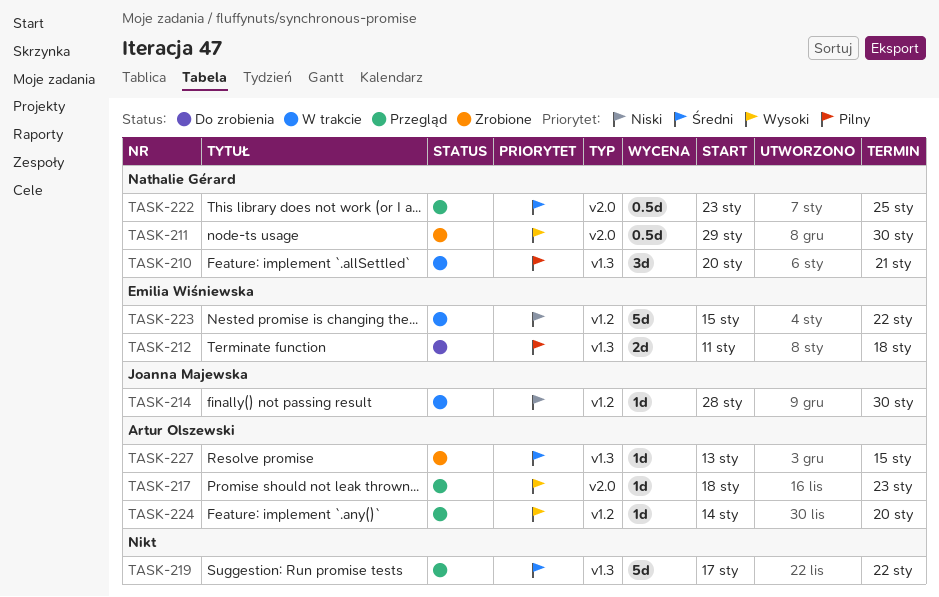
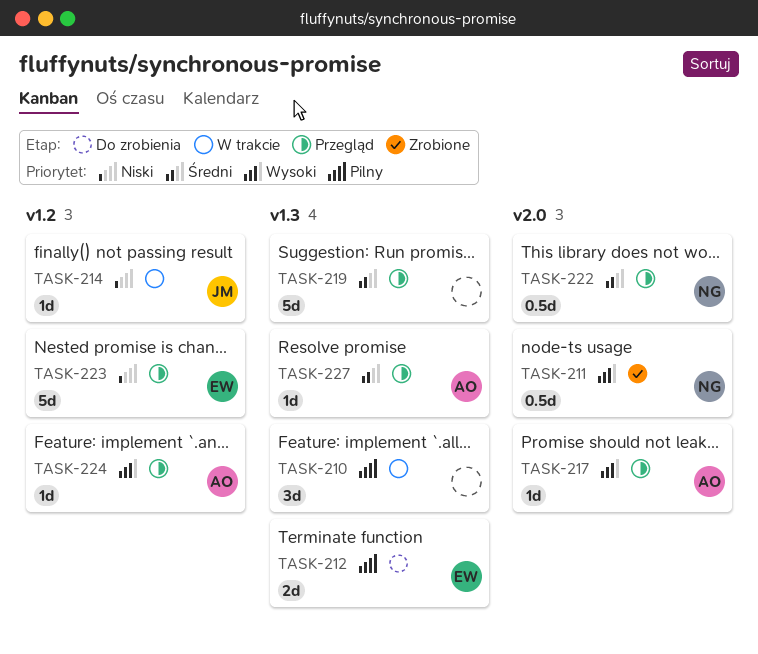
TASK-210, owner: Nathalie Gérard -> none
TASK-223, status: W trakcie -> Przegląd
TASK-227, status: Zrobione -> Przegląd

